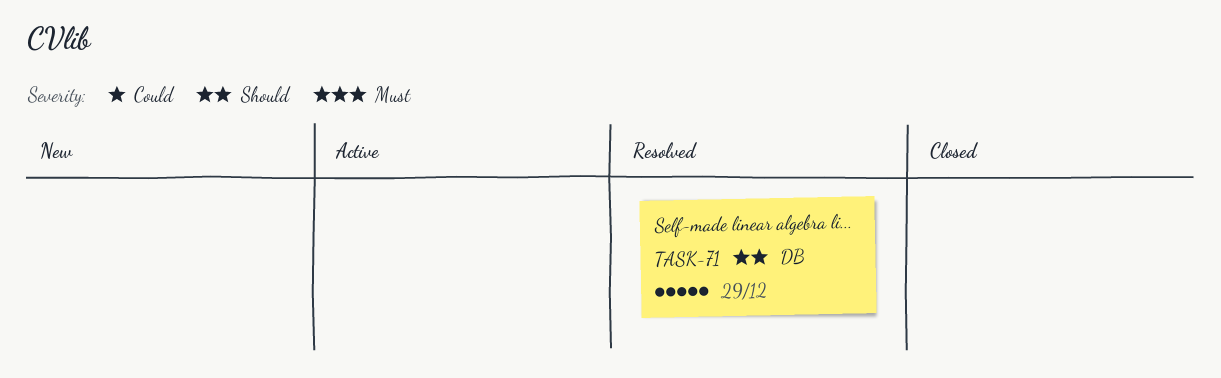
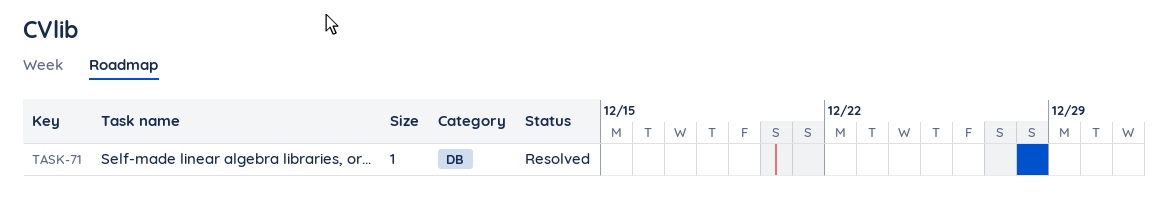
TASK-71, estimate: 5 -> 1
TASK-71, due: Dec 29 -> Dec 28

